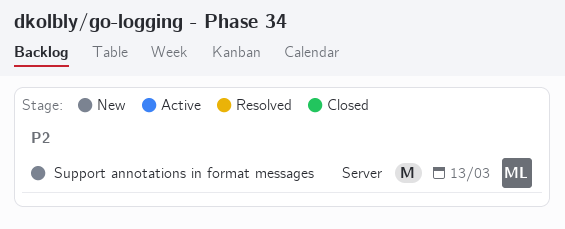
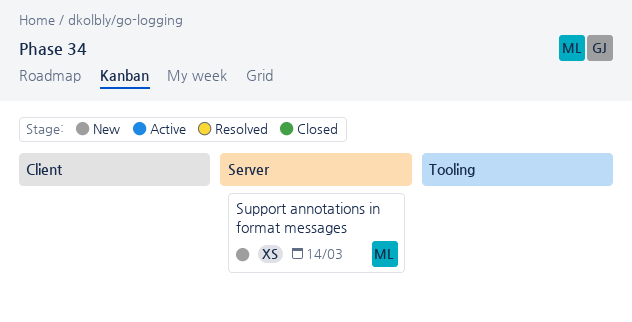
Support annotations in format messages, estimate: M -> XS
Support annotations in format messages, due: Mar 13 -> Mar 14

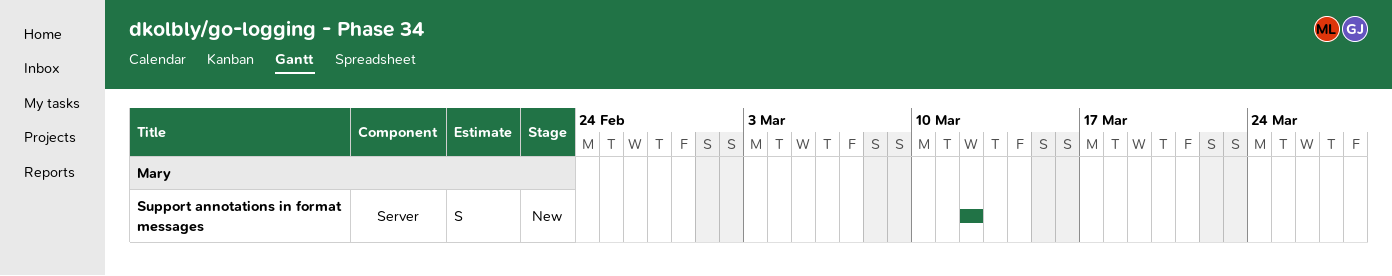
Support annotations in format messages, estimate: XS -> S
Support annotations in format messages, due: Mar 14 -> Mar 12

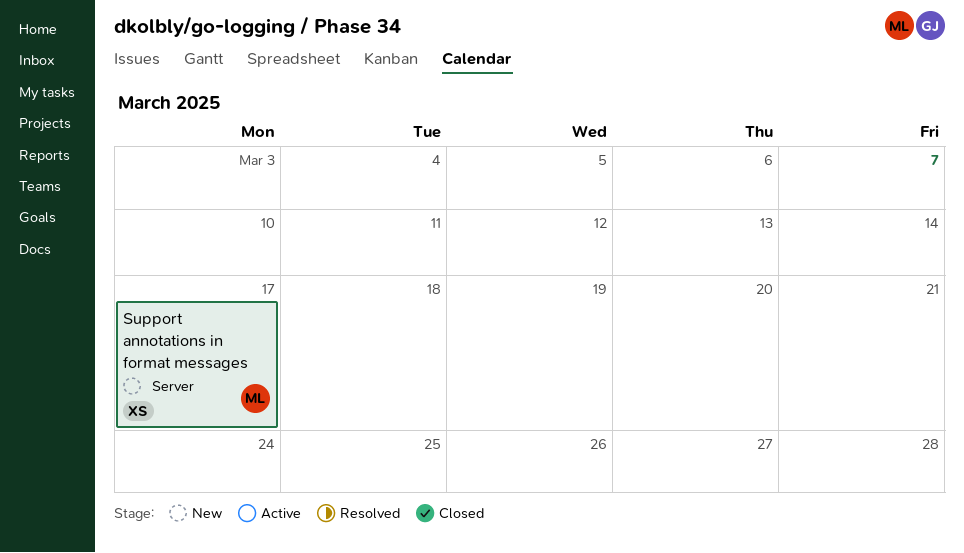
Support annotations in format messages, estimate: S -> XS
Support annotations in format messages, due: Mar 12 -> Mar 17

